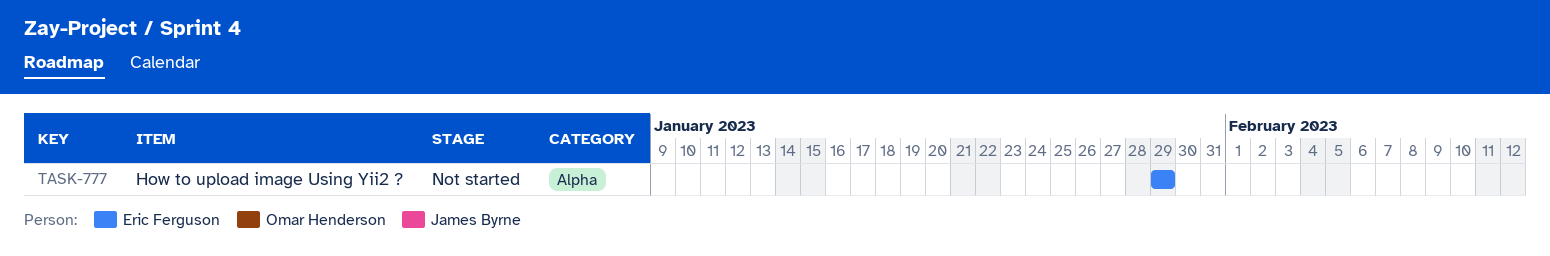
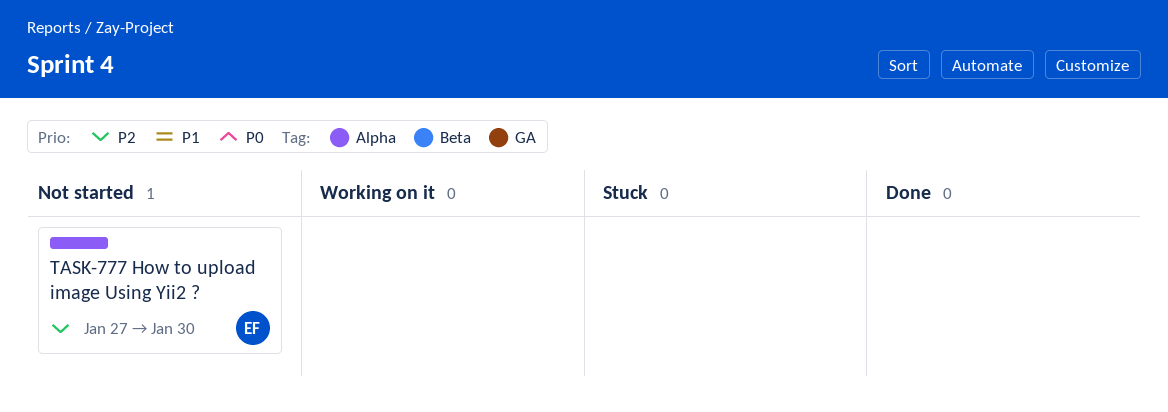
TASK-777, start: Jan 29 -> Jan 27
TASK-777, due: Jan 29 -> Jan 30

